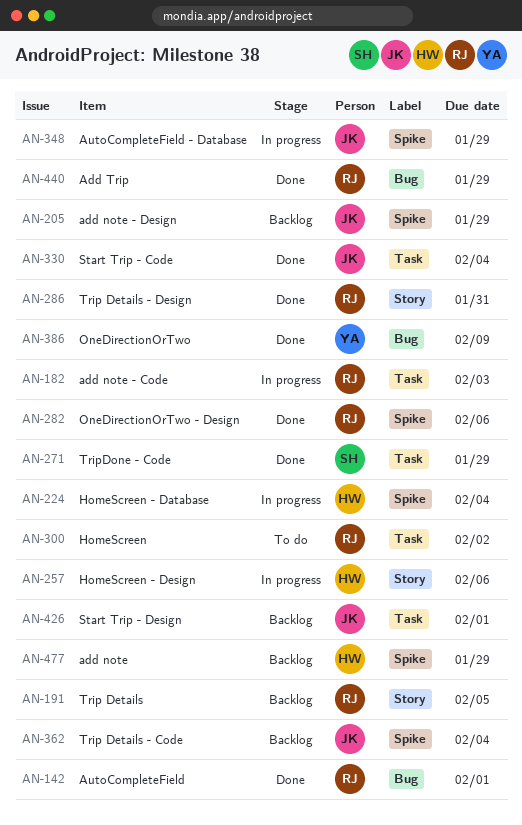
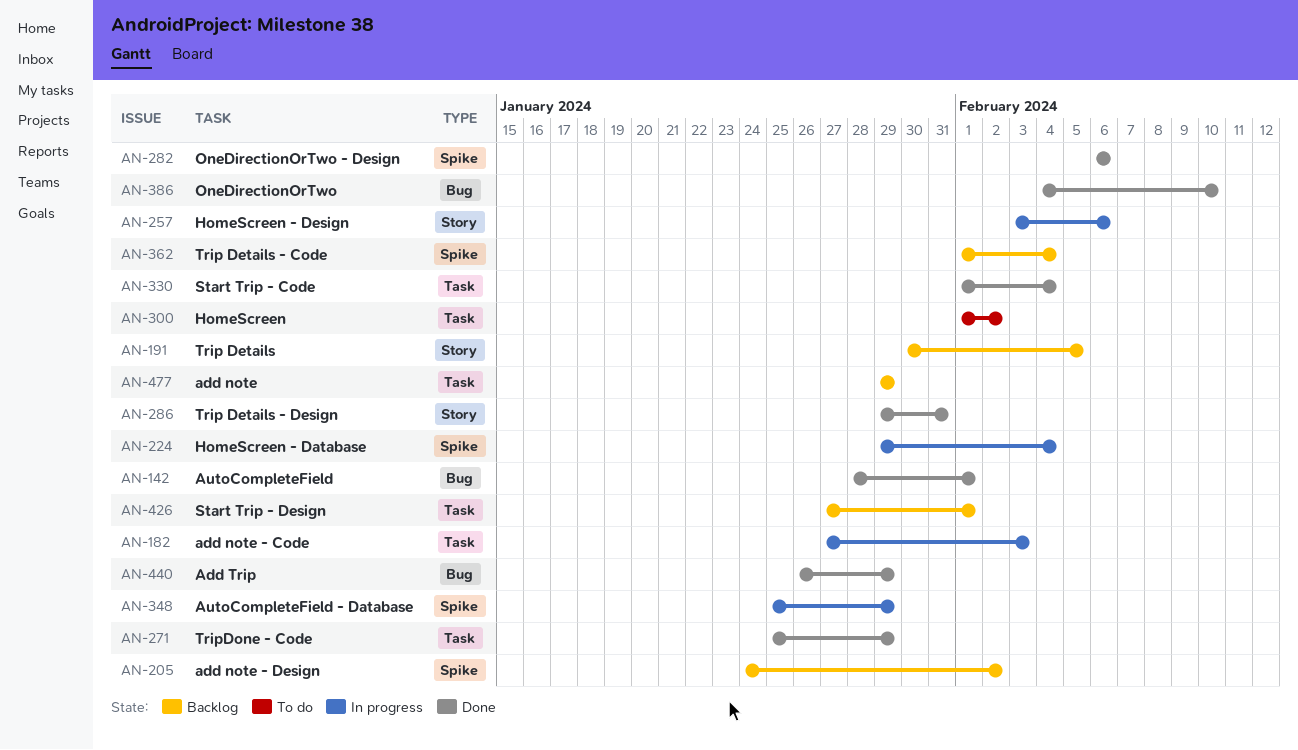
AN-205, due: Jan 29 -> Feb 2
AN-386, due: Feb 9 -> Feb 10
AN-477, label: Spike -> Task

